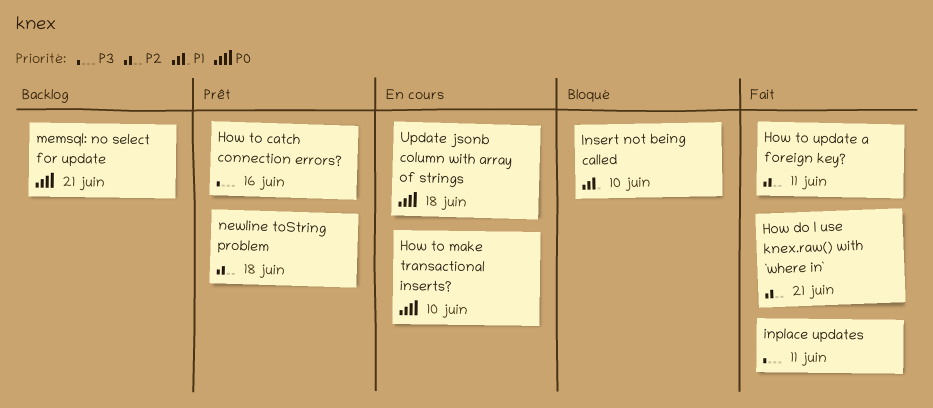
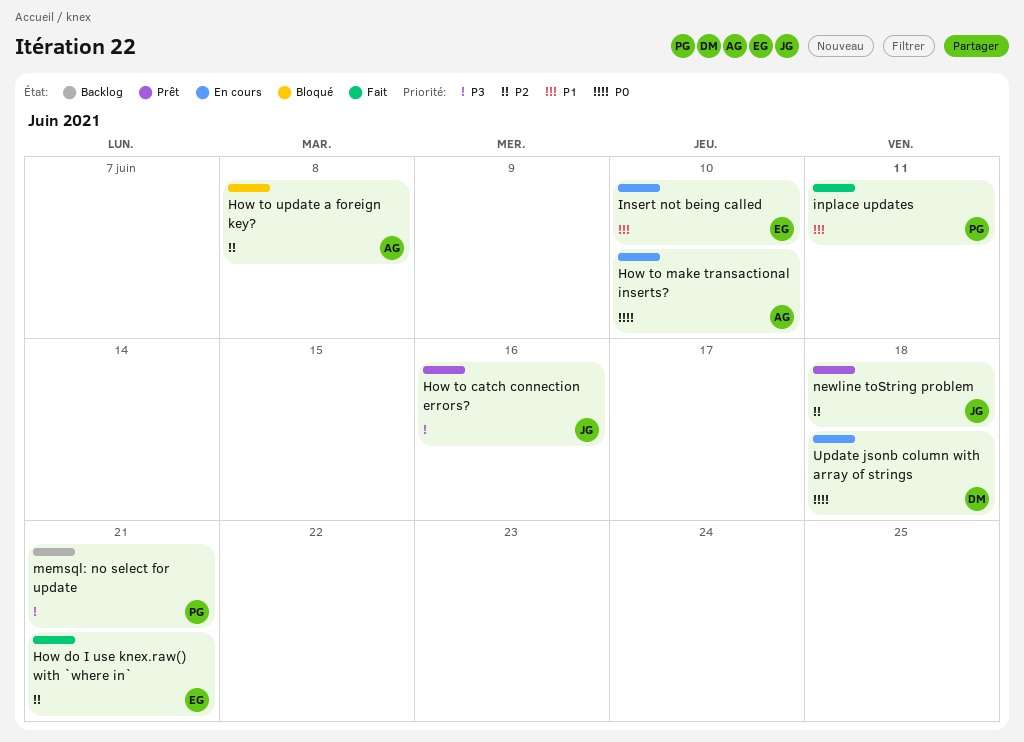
How to update a foreign key?, status: Fait -> Bloqué
How to update a foreign key?, due: Jun 11 -> Jun 8
inplace updates, priority: P3 -> P1
Insert not being called, status: Bloqué -> En cours
memsql: no select for update, priority: P0 -> P3

